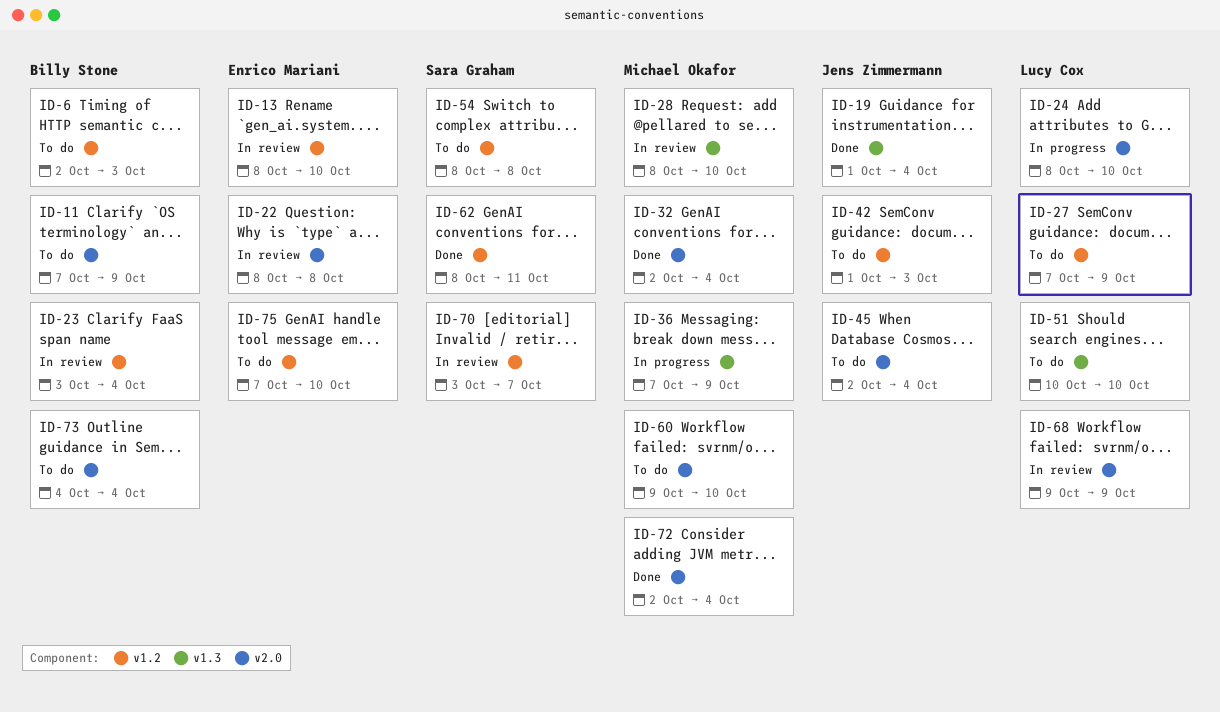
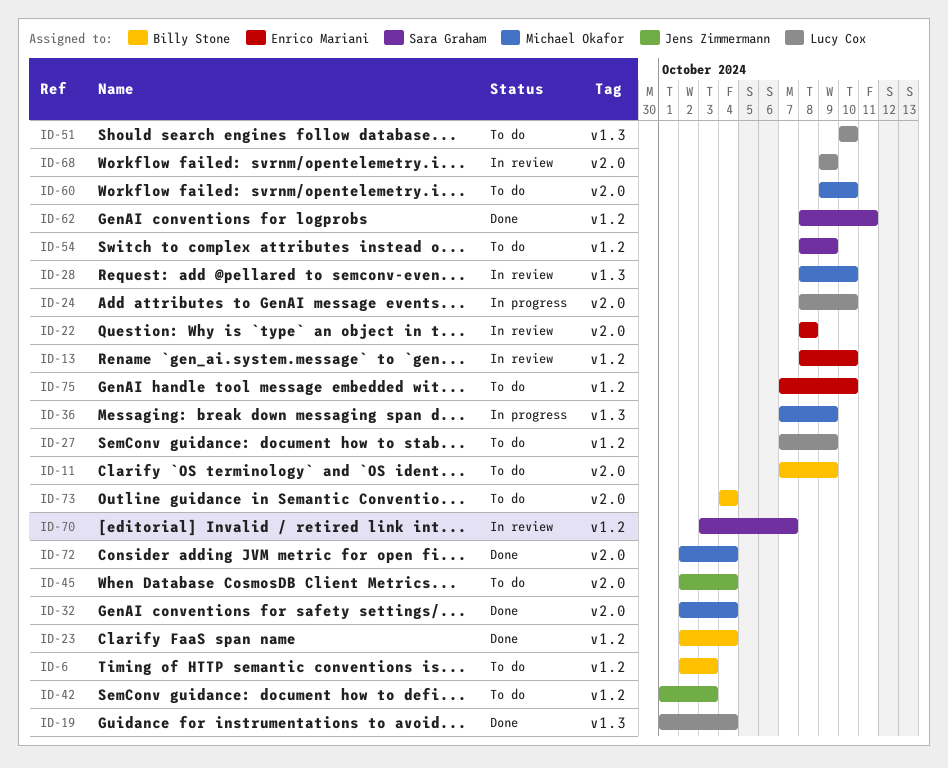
ID-19, owner: Jens Zimmermann -> Lucy Cox
ID-23, status: In review -> Done
ID-23, start: Oct 3 -> Oct 2
ID-54, due: Oct 8 -> Oct 9

